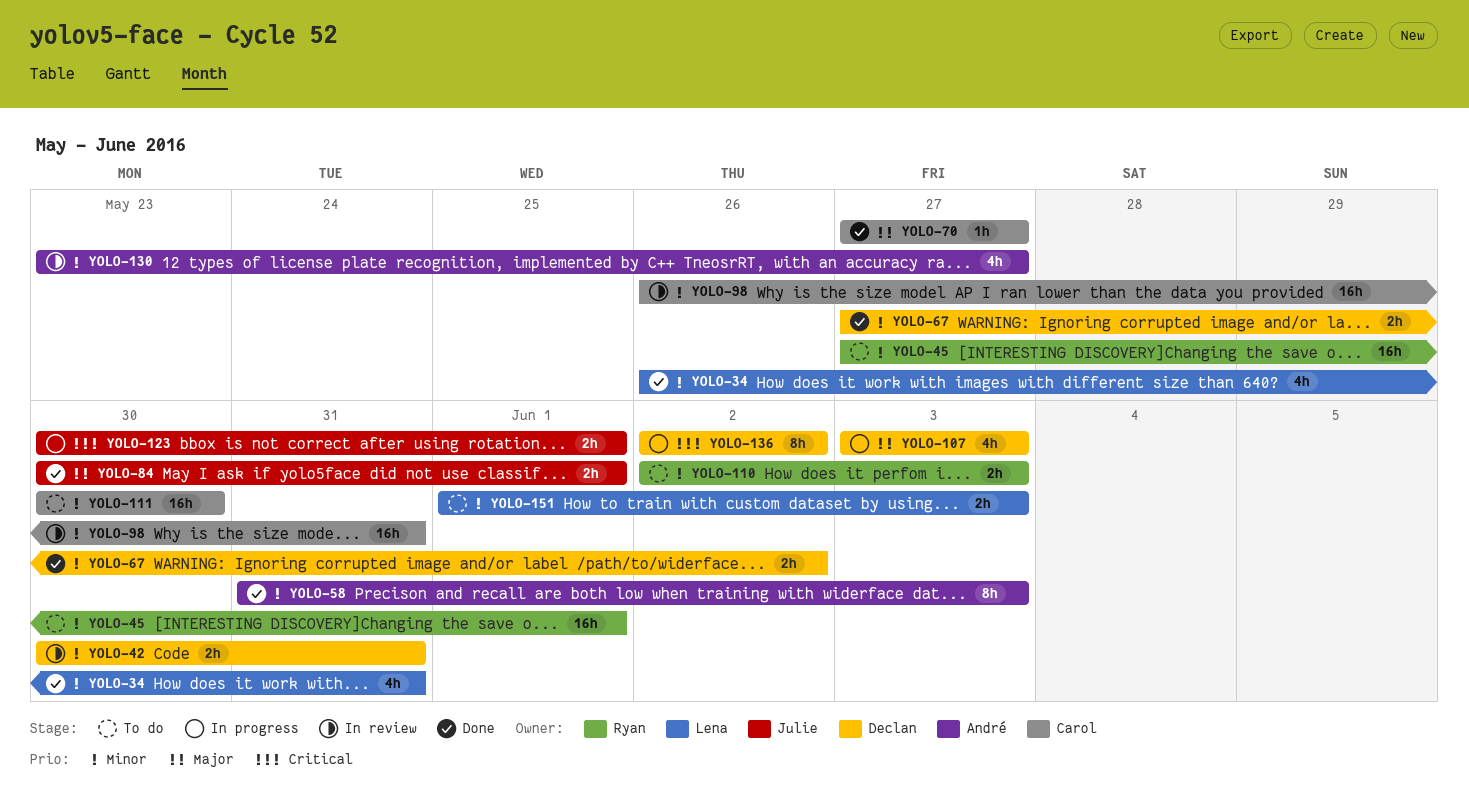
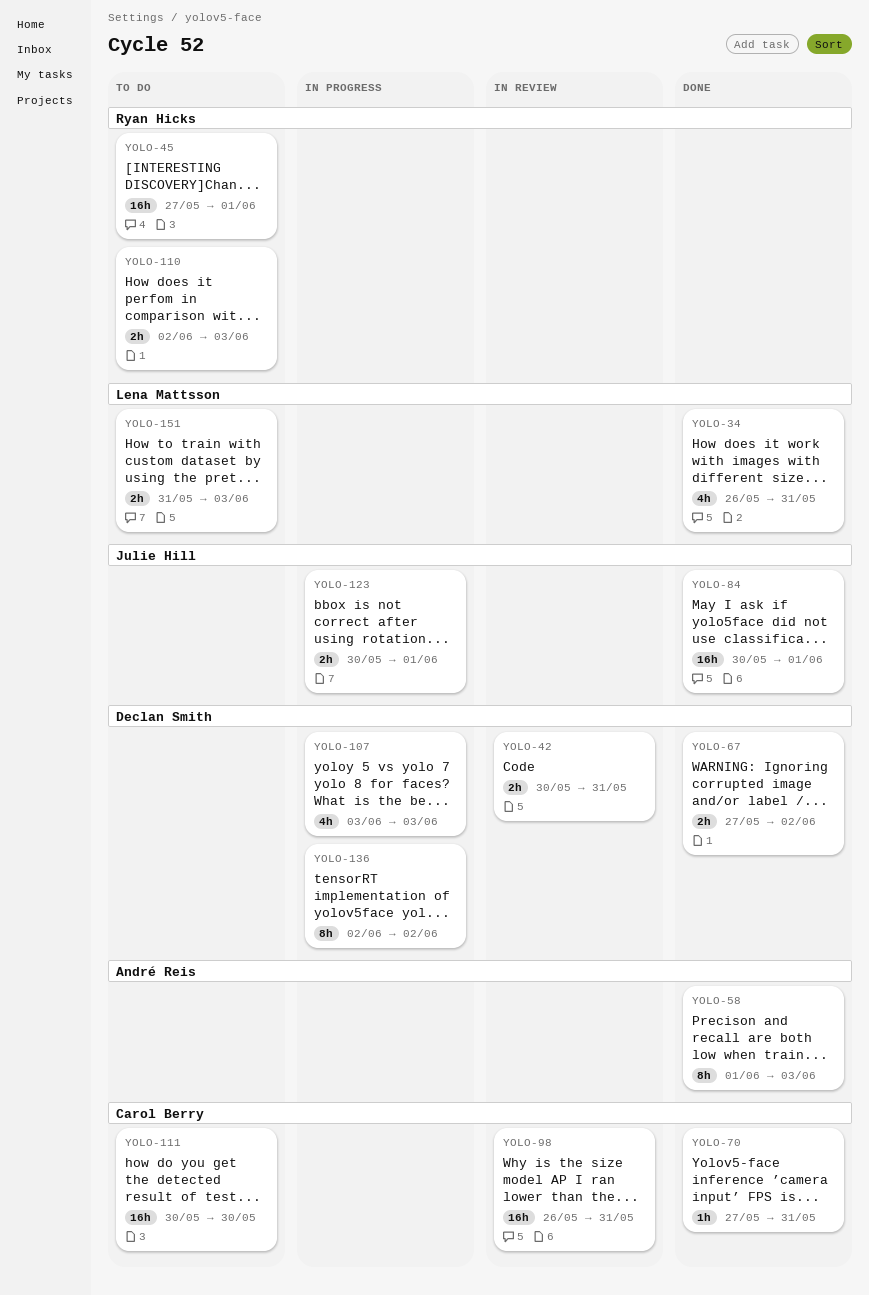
YOLO-58, start: May 31 -> Jun 1
YOLO-70, due: May 27 -> May 31
YOLO-84, estimate: 2h -> 16h
YOLO-130: present -> none
YOLO-151, start: Jun 1 -> May 31

